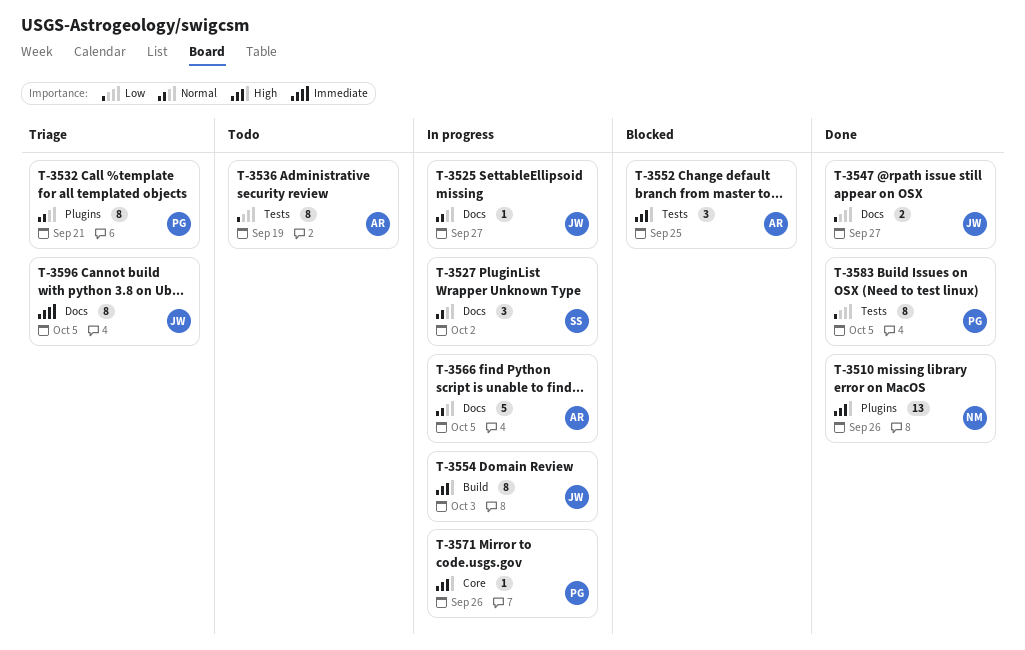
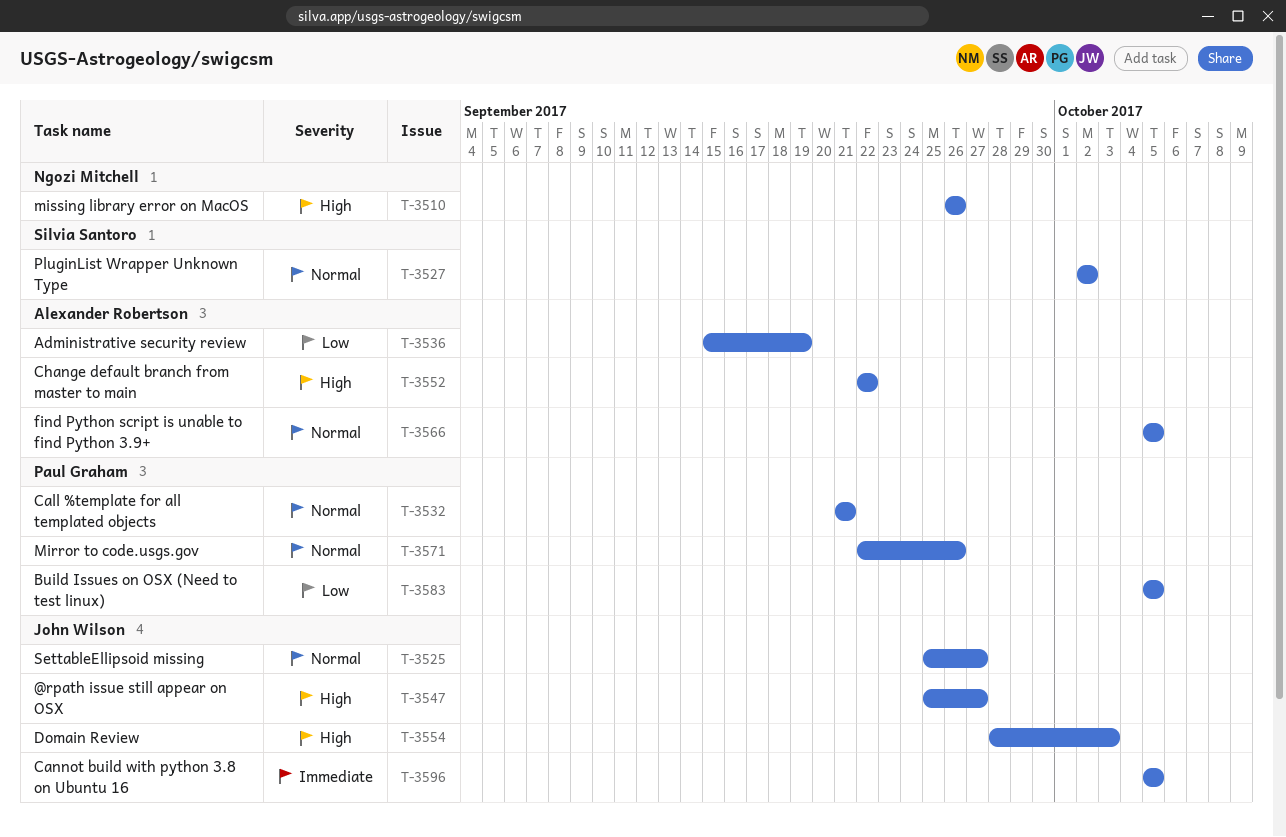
T-3547, priority: Low -> High
T-3552, due: Sep 25 -> Sep 22
T-3571, priority: High -> Normal

